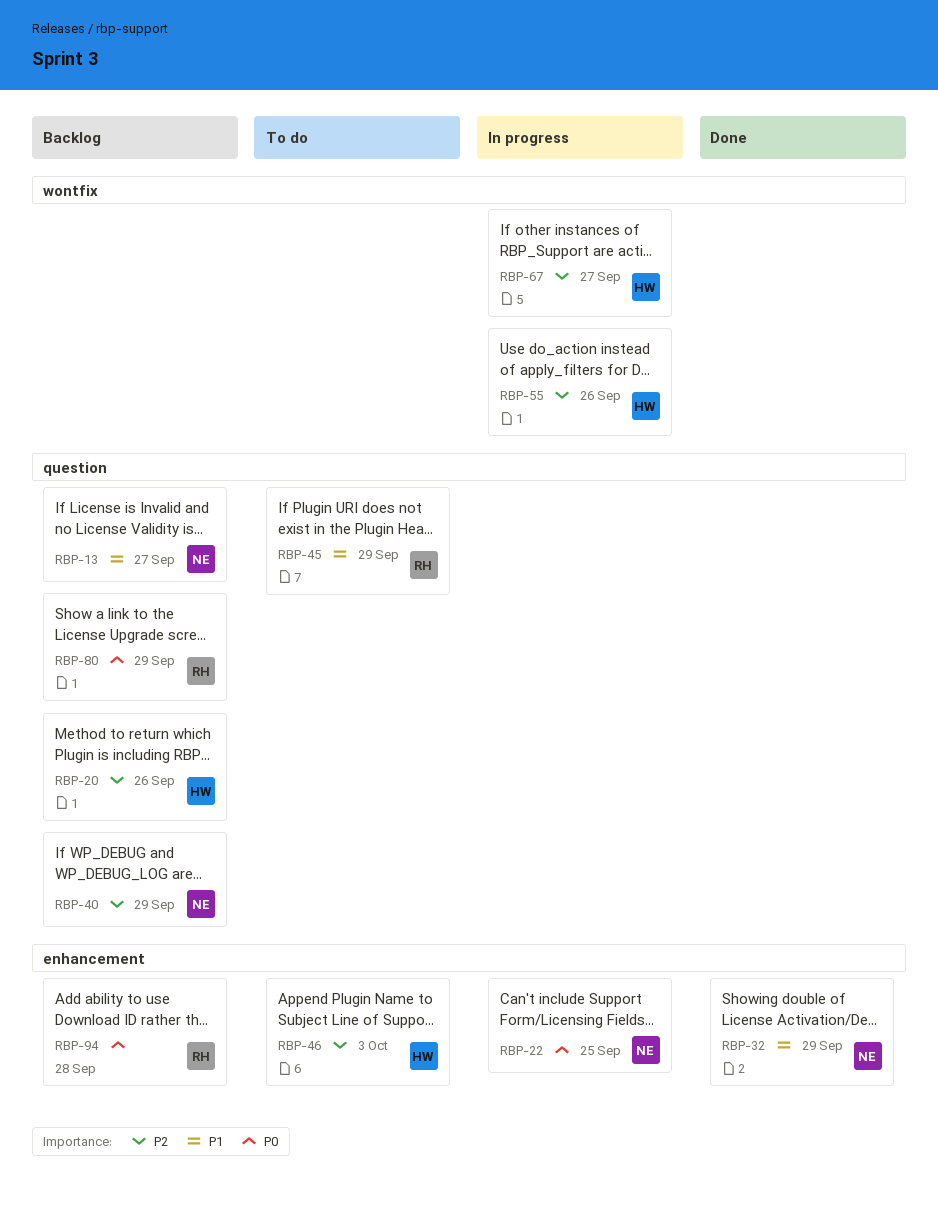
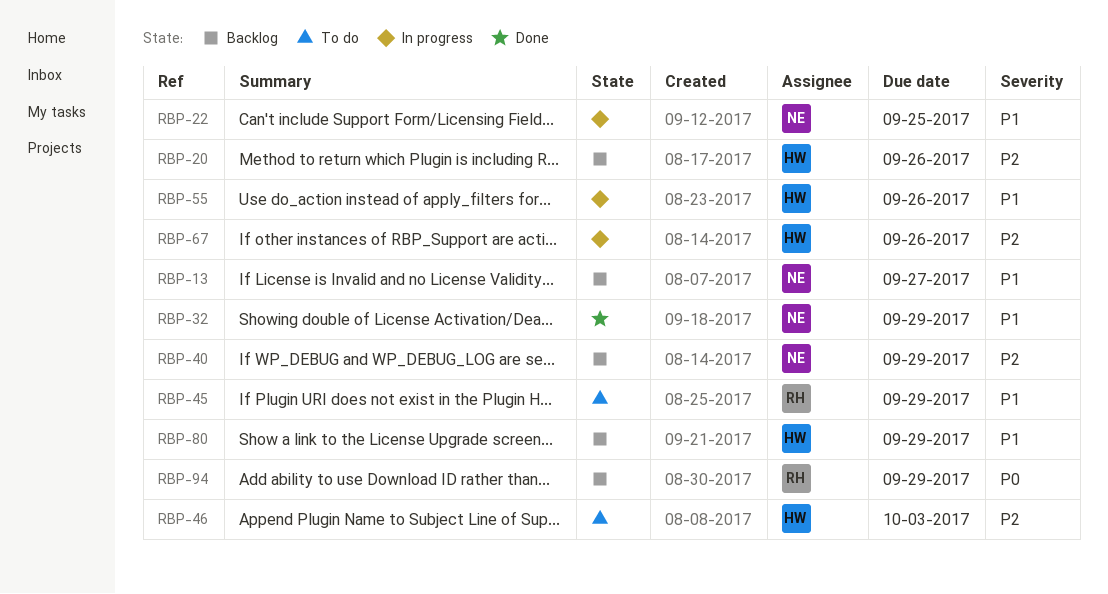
RBP-22, priority: P0 -> P1
RBP-55, priority: P2 -> P1
RBP-67, due: Sep 27 -> Sep 26
RBP-80, owner: RH -> HW
RBP-80, priority: P0 -> P1
RBP-94, due: Sep 28 -> Sep 29

